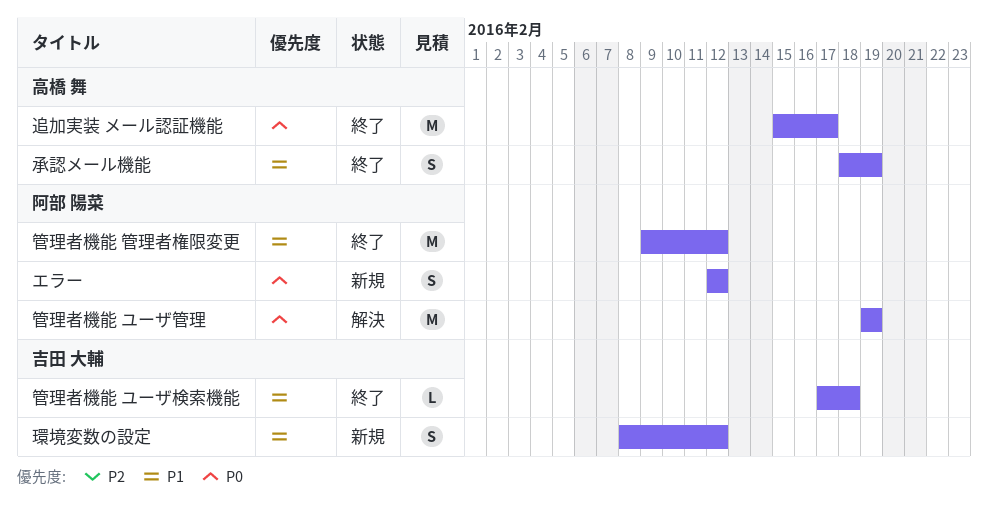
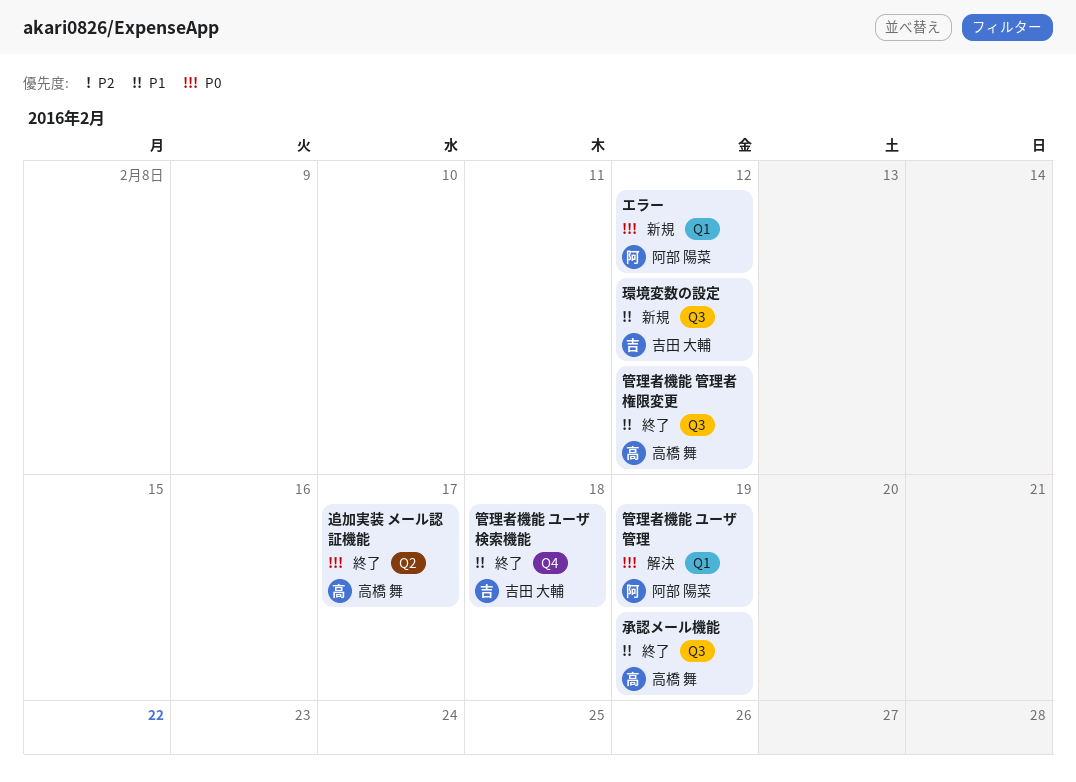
管理者機能 管理者権限変更, owner: 阿部 陽菜 -> 高橋 舞

